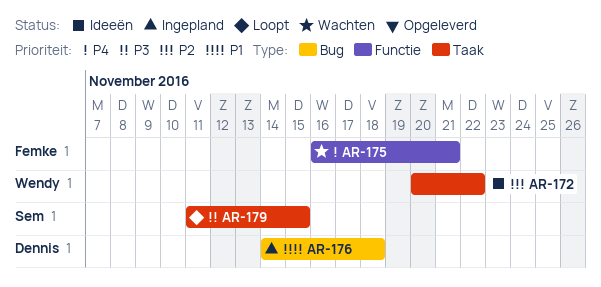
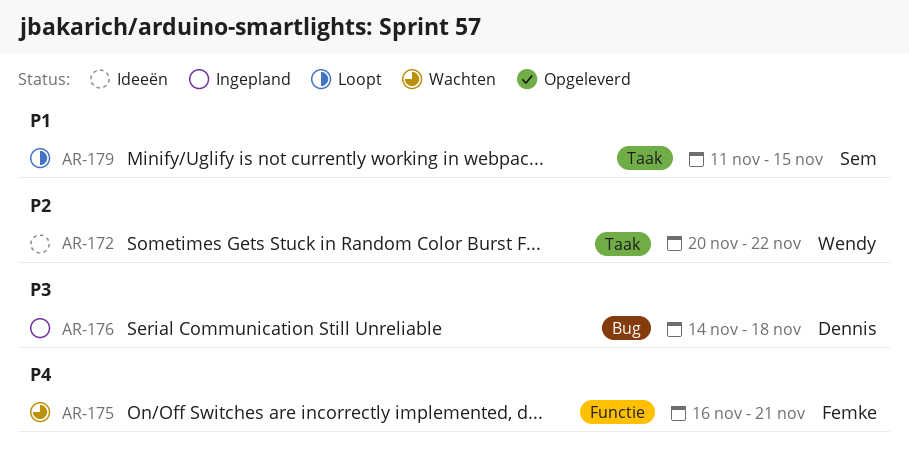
AR-176, priority: P1 -> P3
AR-179, priority: P3 -> P1

